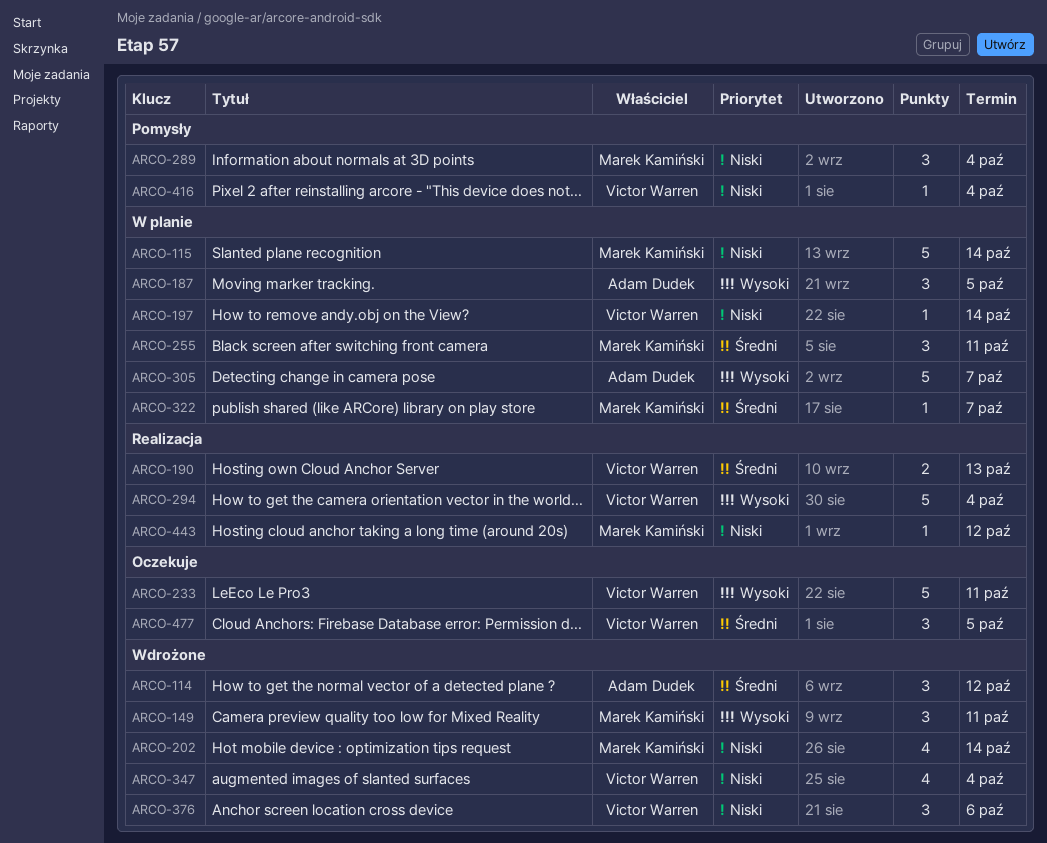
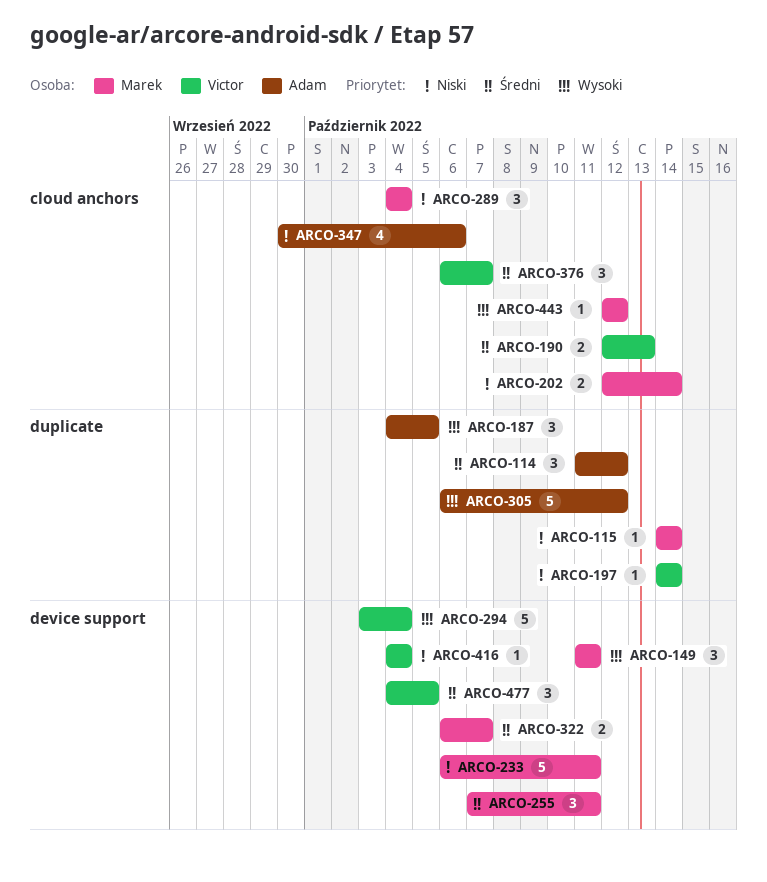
ARCO-115, estimate: 5 -> 1
ARCO-202, estimate: 4 -> 2
ARCO-233, owner: Victor Warren -> Marek Kamiński
ARCO-233, priority: Wysoki -> Niski
ARCO-305, due: Oct 7 -> Oct 12
ARCO-322, estimate: 1 -> 2
ARCO-347, owner: Victor Warren -> Adam Dudek
ARCO-347, due: Oct 4 -> Oct 6
ARCO-376, priority: Niski -> Średni
ARCO-376, due: Oct 6 -> Oct 7
ARCO-443, priority: Niski -> Wysoki

